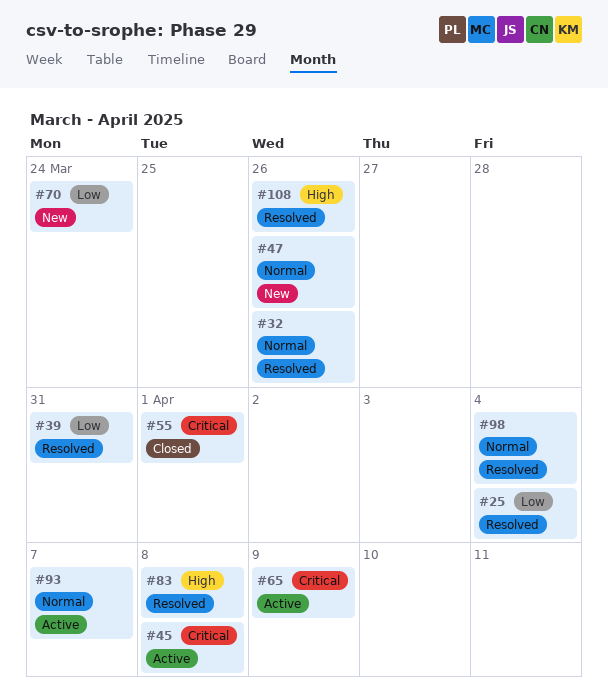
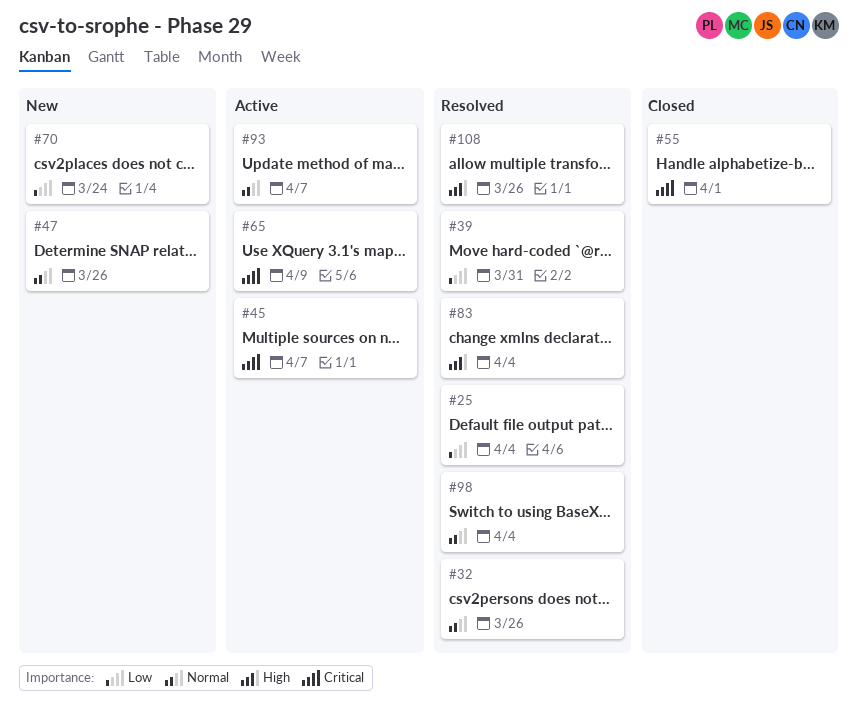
#45, due: Apr 8 -> Apr 7
#83, due: Apr 8 -> Apr 4

